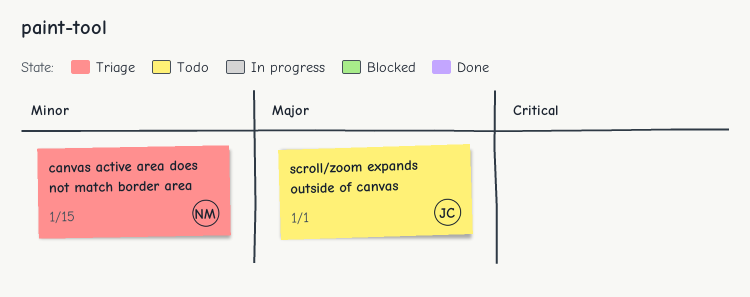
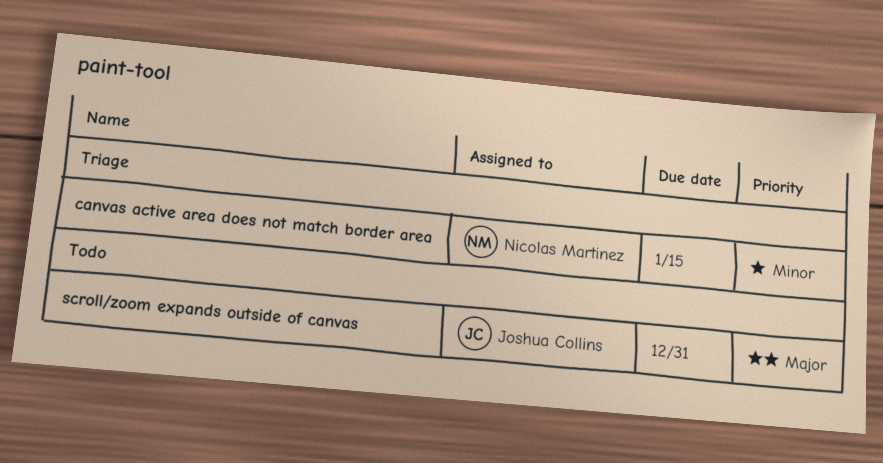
scroll/zoom expands outside of canvas, due: Jan 1 -> Dec 31

